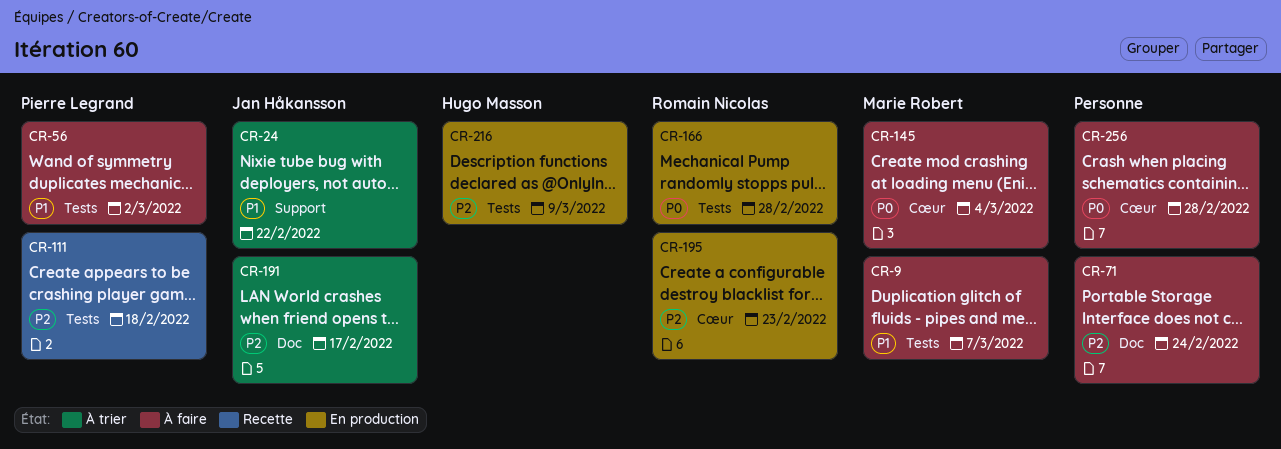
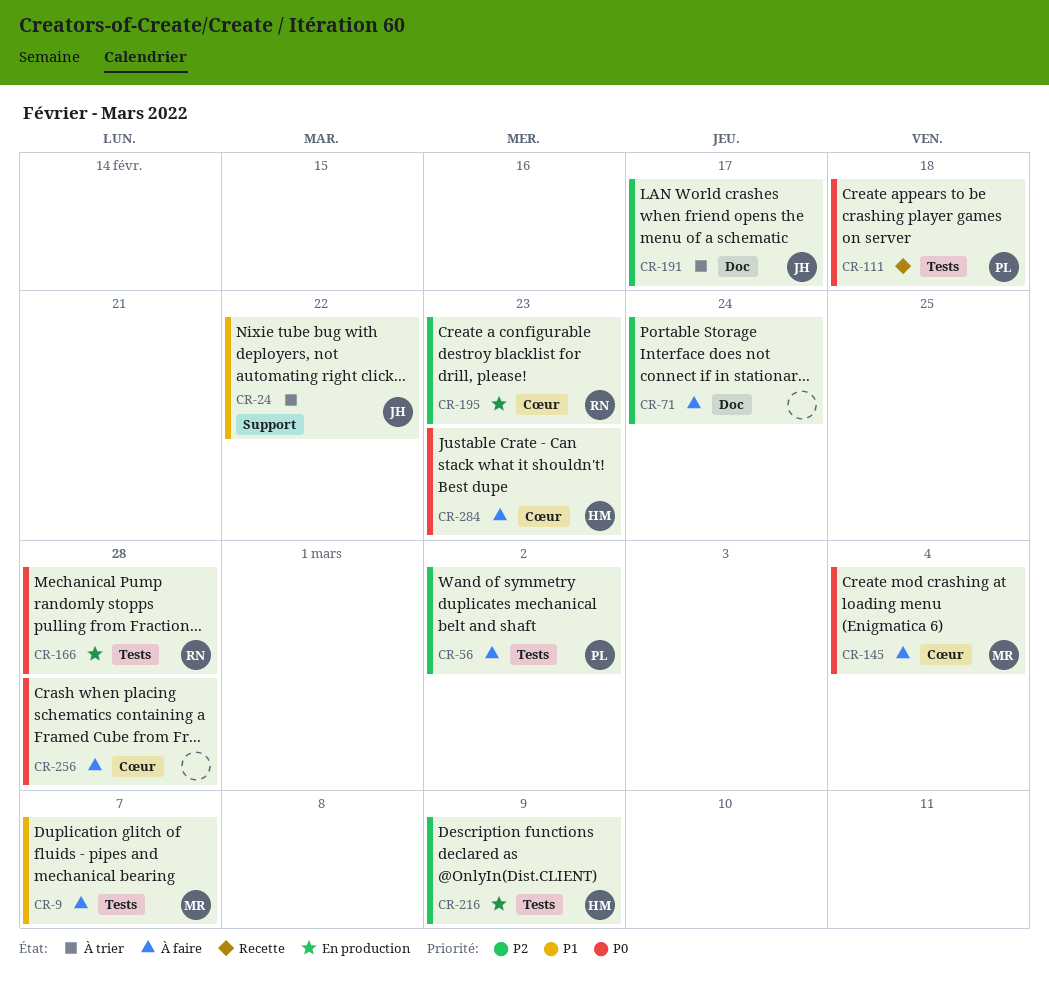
CR-56, priority: P1 -> P2
CR-111, priority: P2 -> P0
CR-284: none -> present

